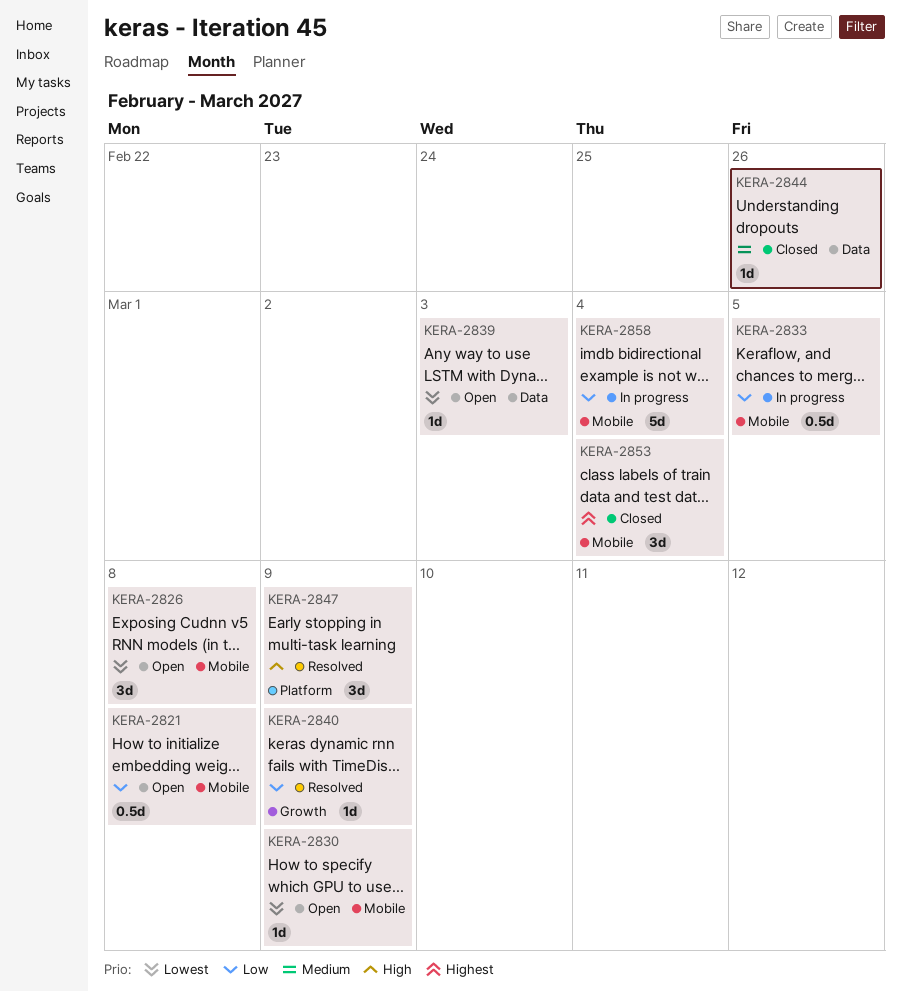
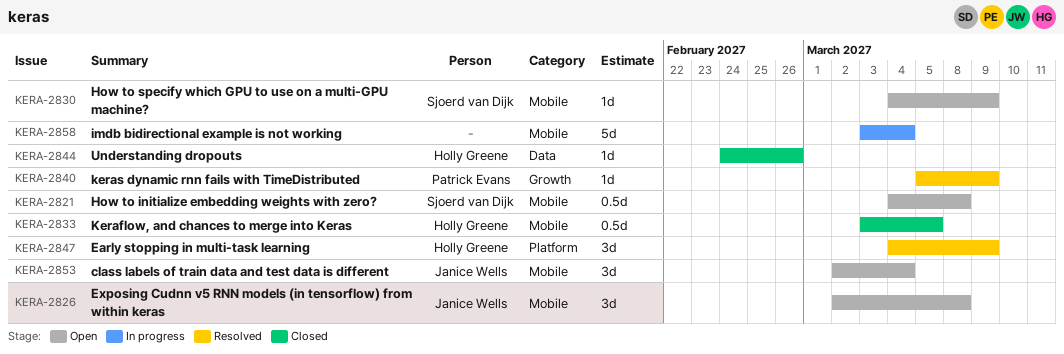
KERA-2833, status: In progress -> Closed
KERA-2839: present -> none
KERA-2853, status: Closed -> Open

